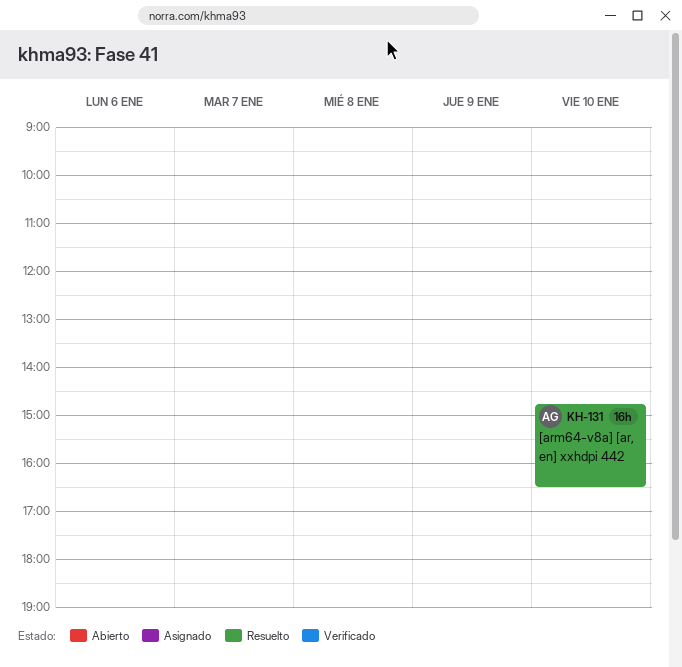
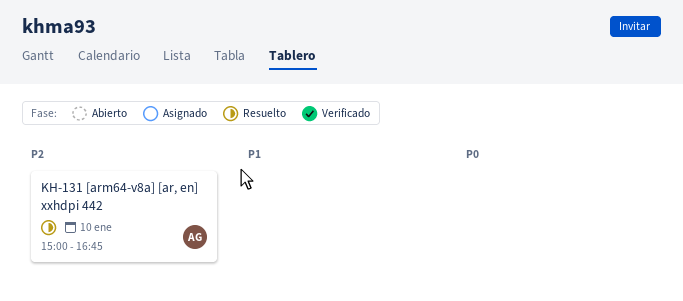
KH-131, begins: 14:45 -> 15:00
KH-131, ends: 16:30 -> 16:45

